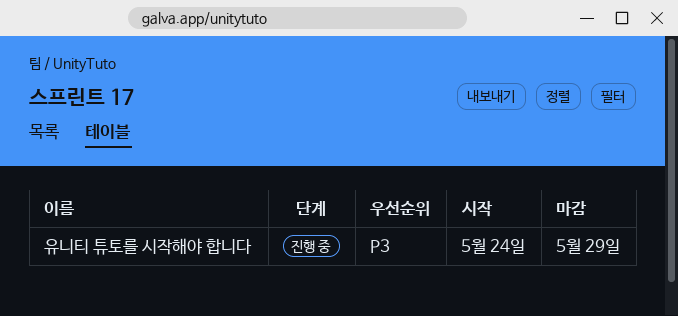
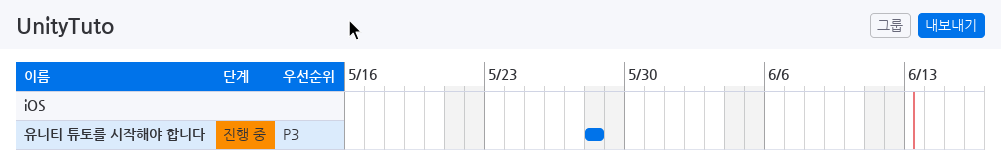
유니티 튜토를 시작해야 합니다, start: May 24 -> May 28
유니티 튜토를 시작해야 합니다, due: May 29 -> May 28

